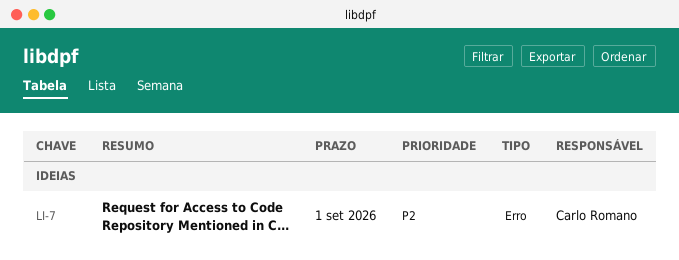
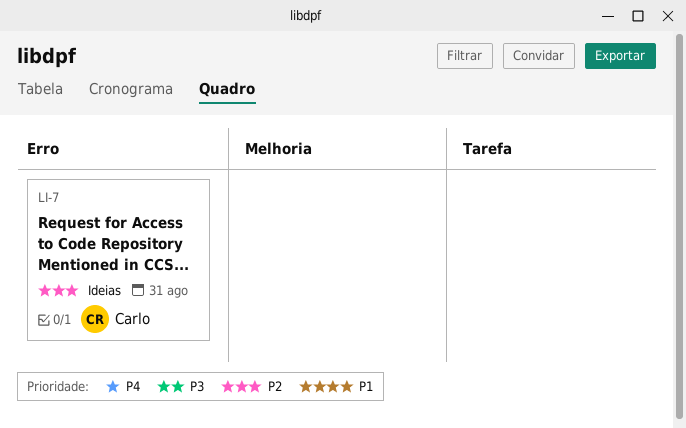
LI-7, due: Sep 1 -> Aug 31

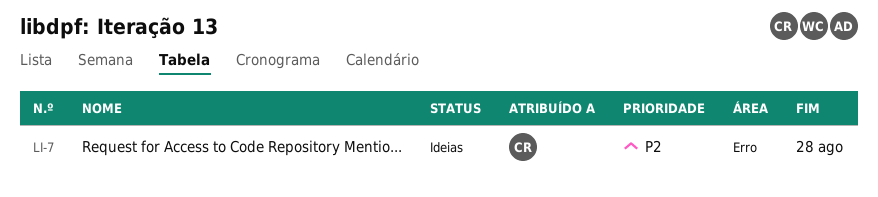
LI-7, due: Aug 31 -> Aug 28

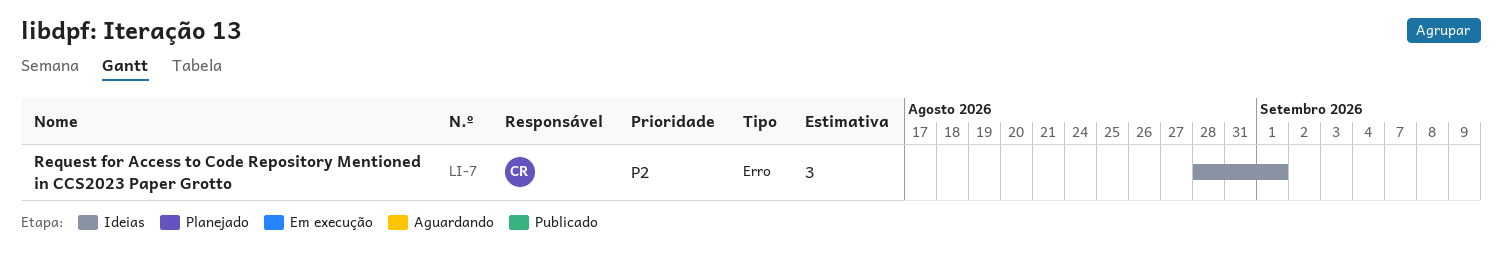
LI-7, due: Aug 28 -> Sep 1

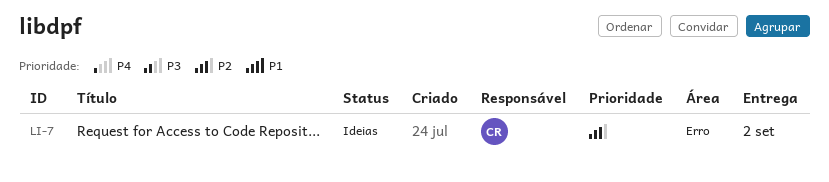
LI-7, due: Sep 1 -> Sep 2

